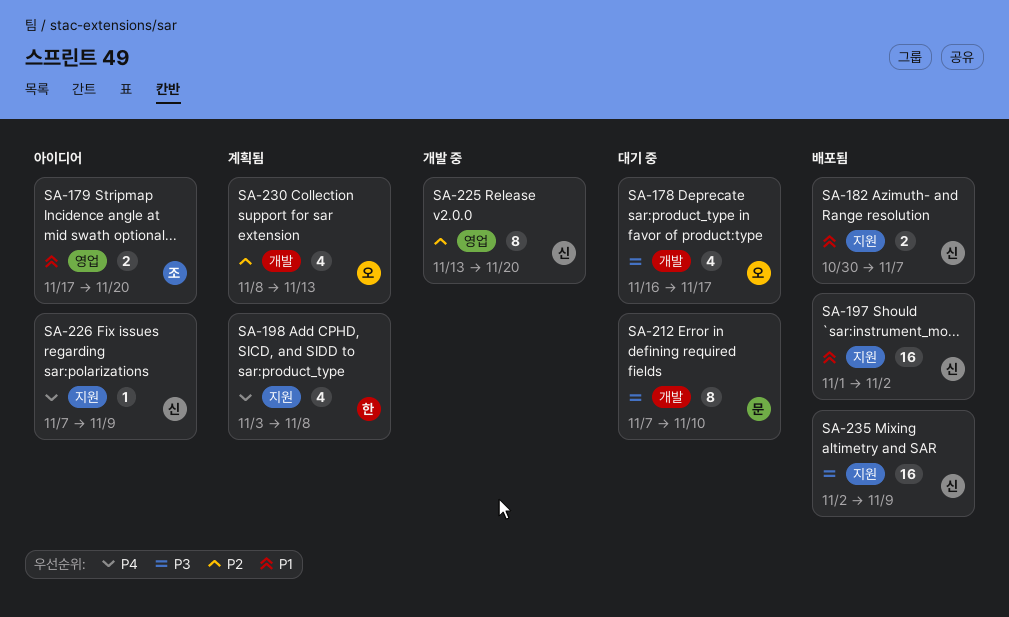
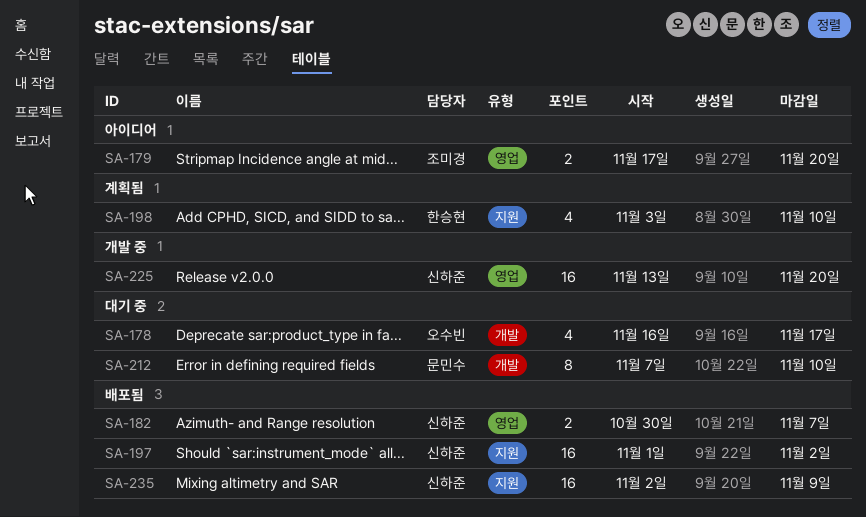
SA-182, label: 지원 -> 영업
SA-198, due: Nov 8 -> Nov 10
SA-225, estimate: 8 -> 16
SA-226: present -> none
SA-230: present -> none

